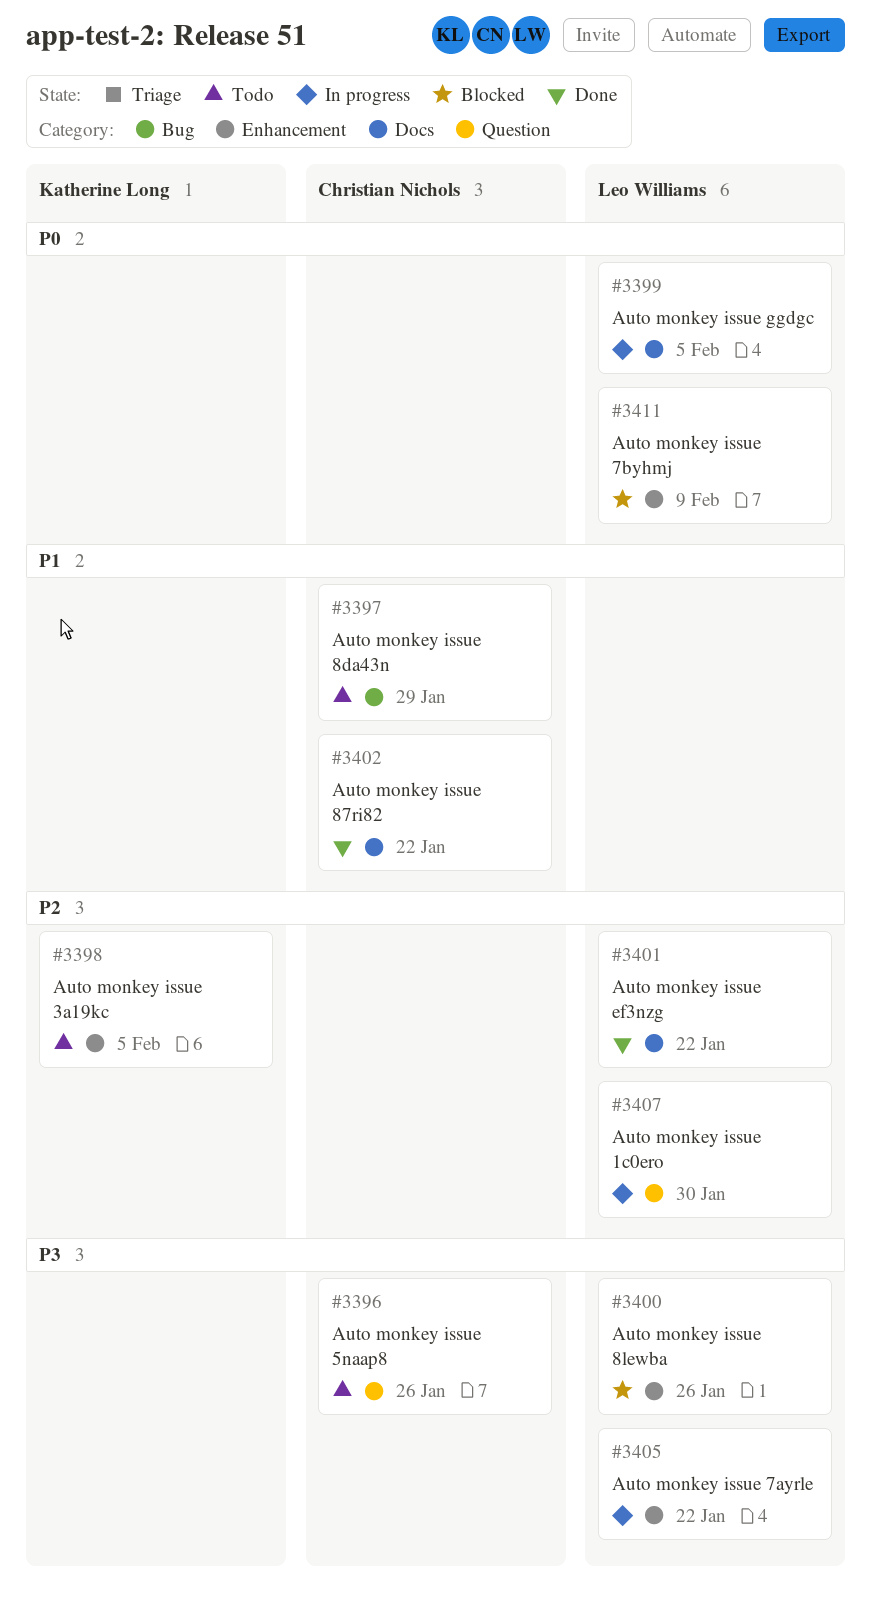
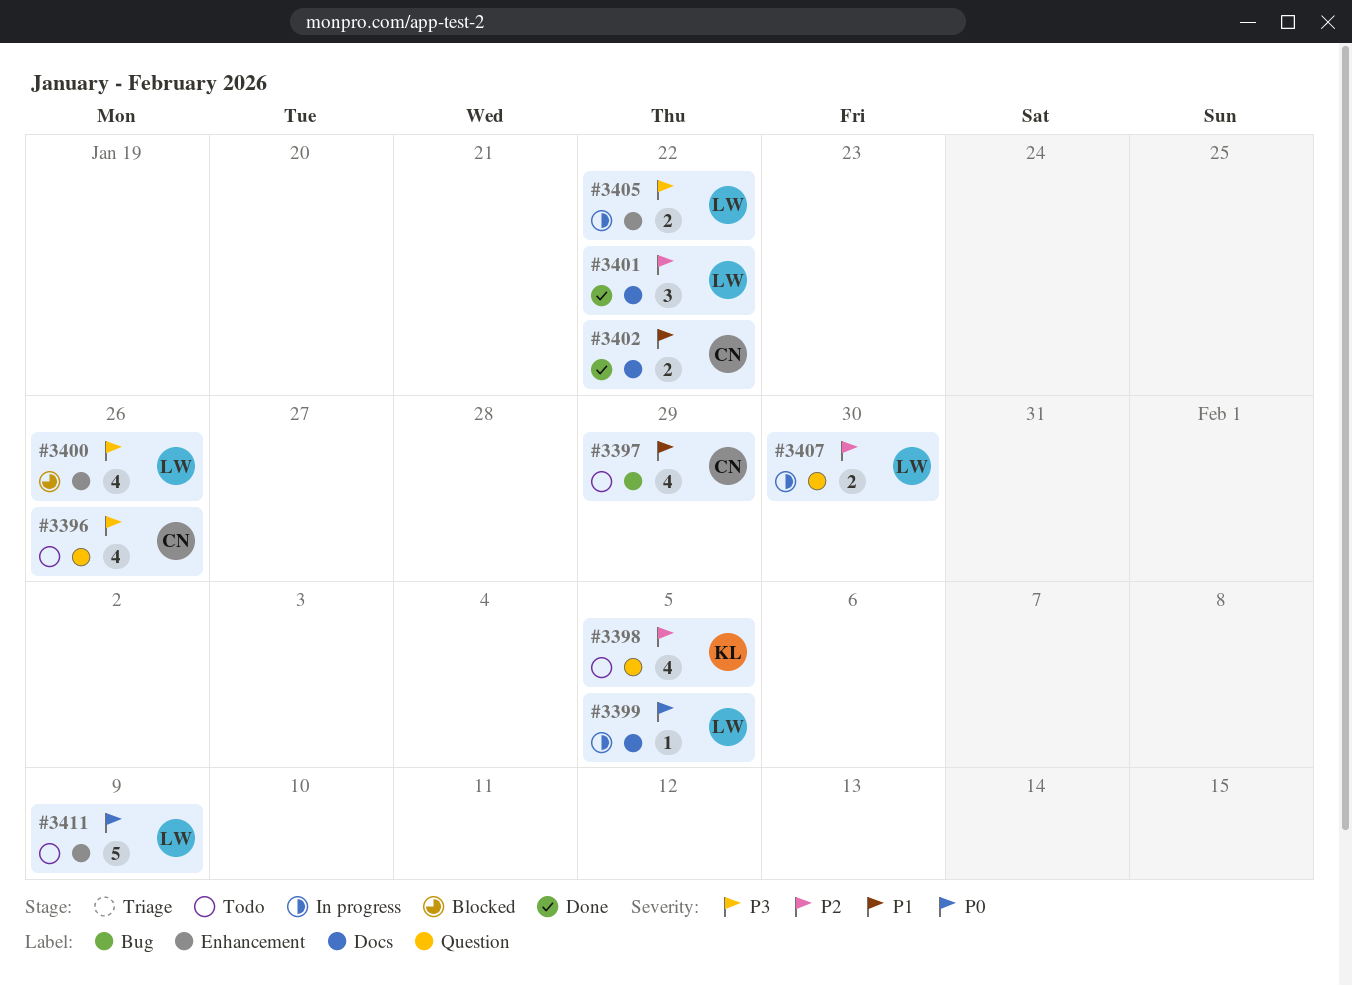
#3398, label: Enhancement -> Question
#3411, status: Blocked -> Todo

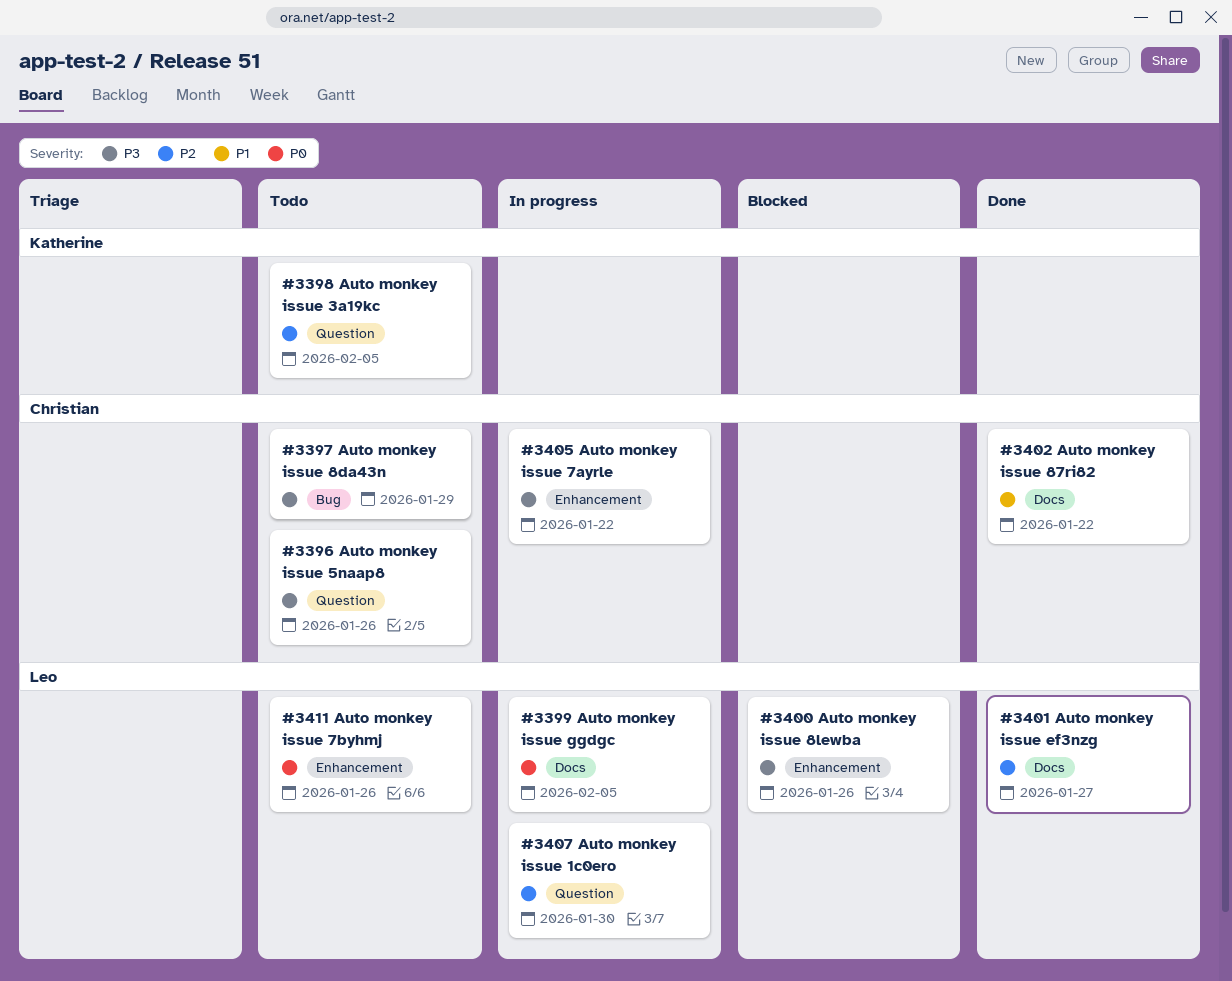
#3397, priority: P1 -> P3
#3401, due: Jan 22 -> Jan 27
#3405, owner: Leo -> Christian
#3411, due: Feb 9 -> Jan 26

